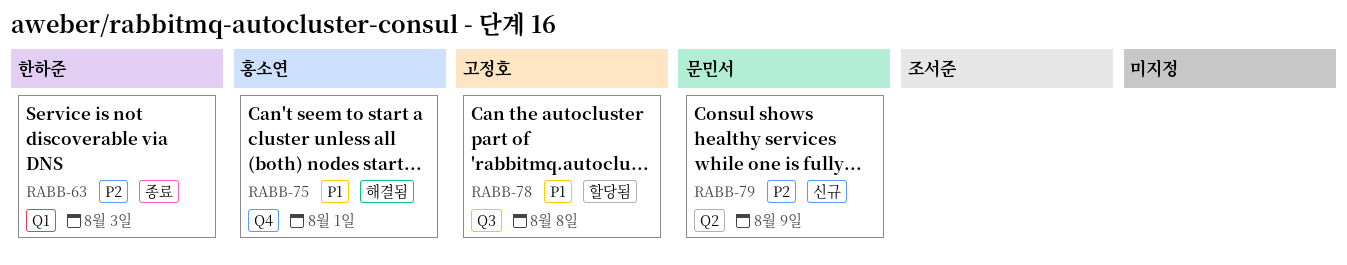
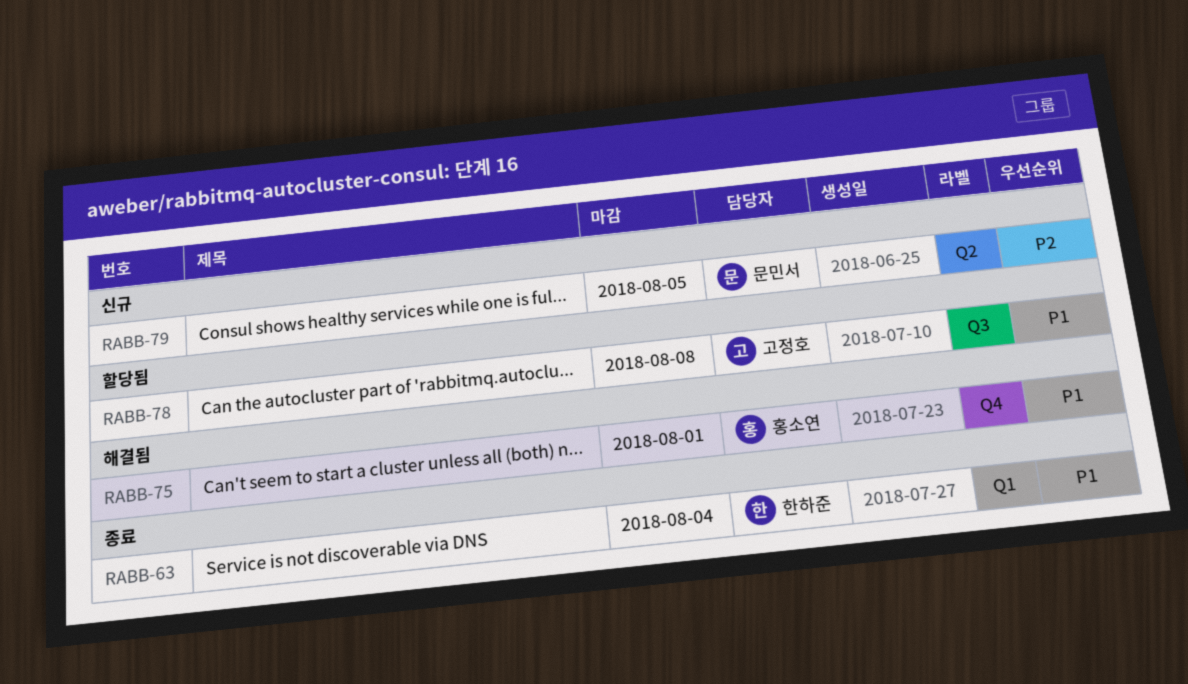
RABB-63, priority: P2 -> P1
RABB-63, due: Aug 3 -> Aug 4
RABB-79, due: Aug 9 -> Aug 5

